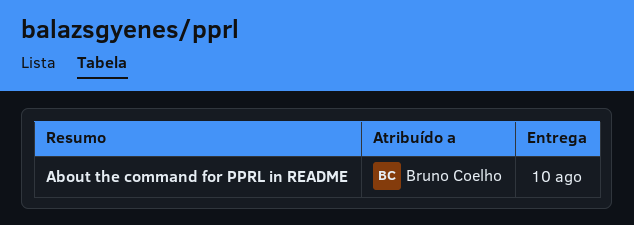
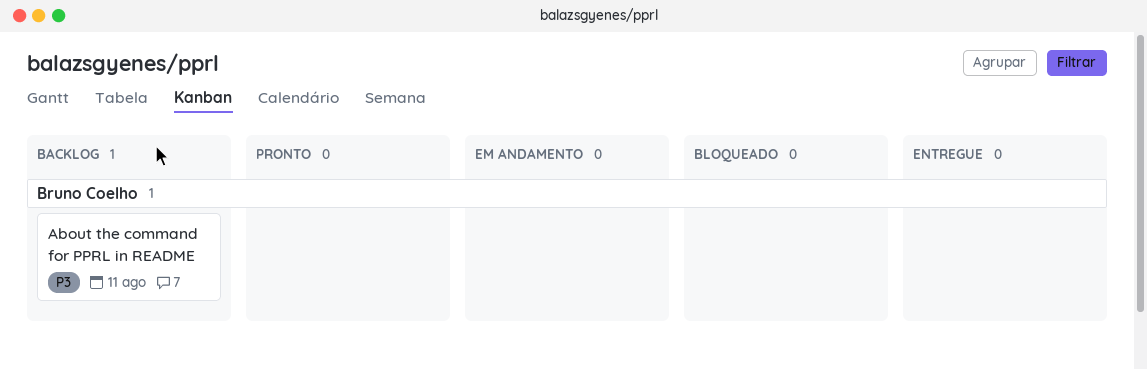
About the command for PPRL in README, due: Aug 10 -> Aug 11

